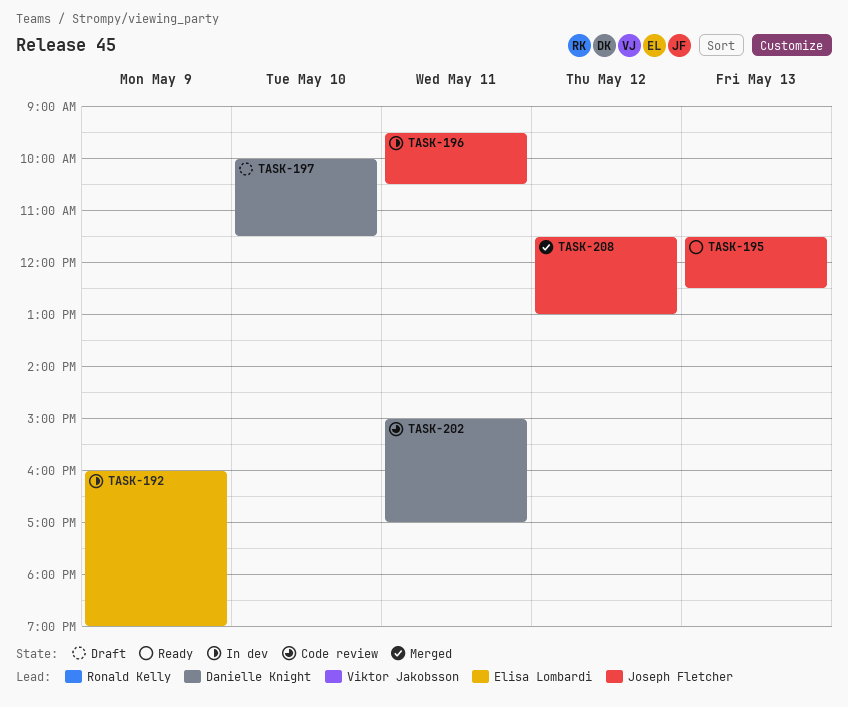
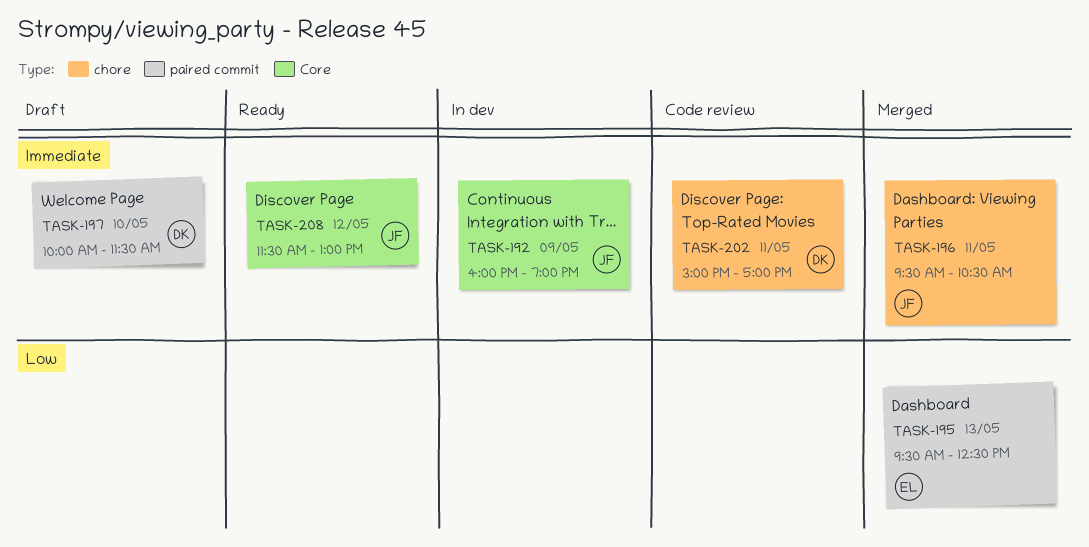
TASK-192, owner: Elisa Lombardi -> Joseph Fletcher
TASK-195, status: Ready -> Merged
TASK-195, owner: Joseph Fletcher -> Elisa Lombardi
TASK-195, begins: 11:30 -> 09:30
TASK-196, status: In dev -> Merged
TASK-208, status: Merged -> Ready

